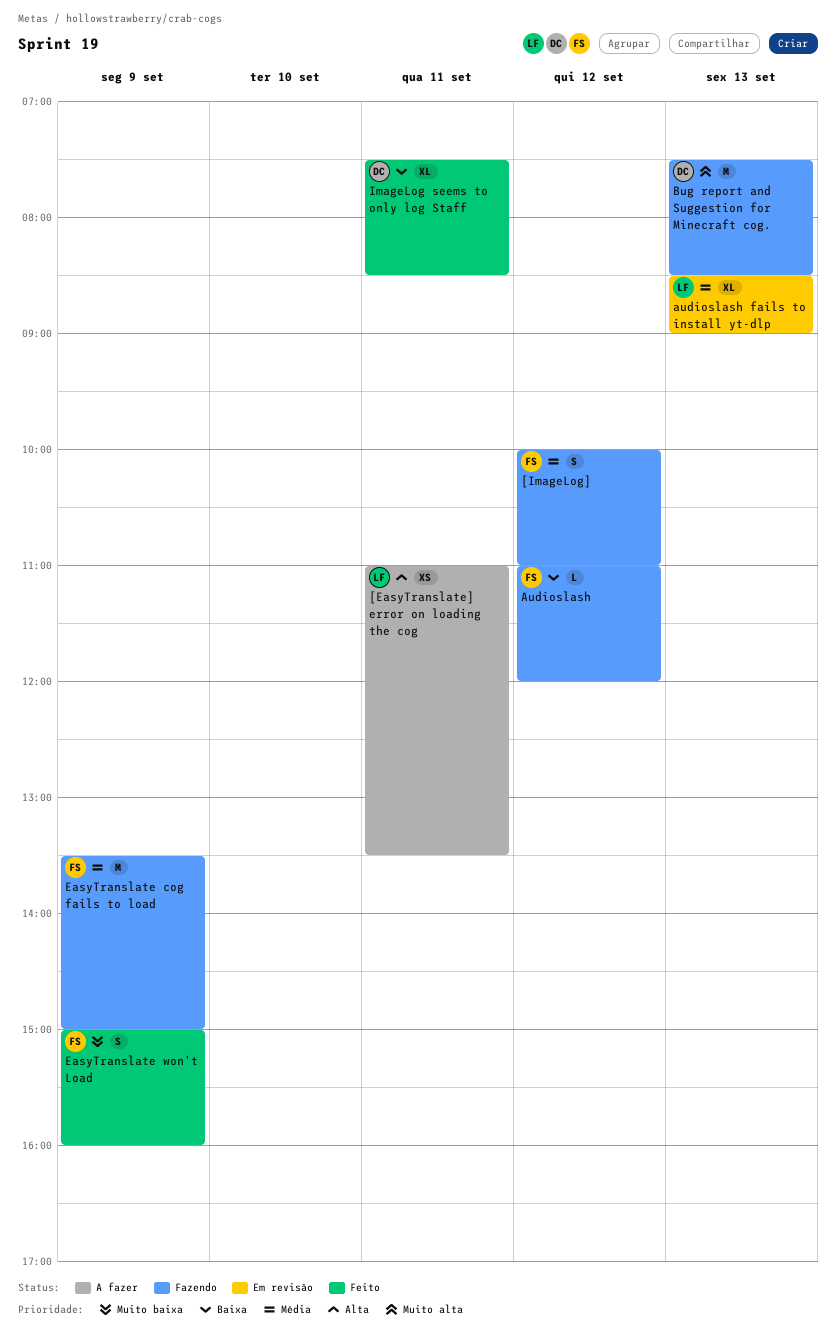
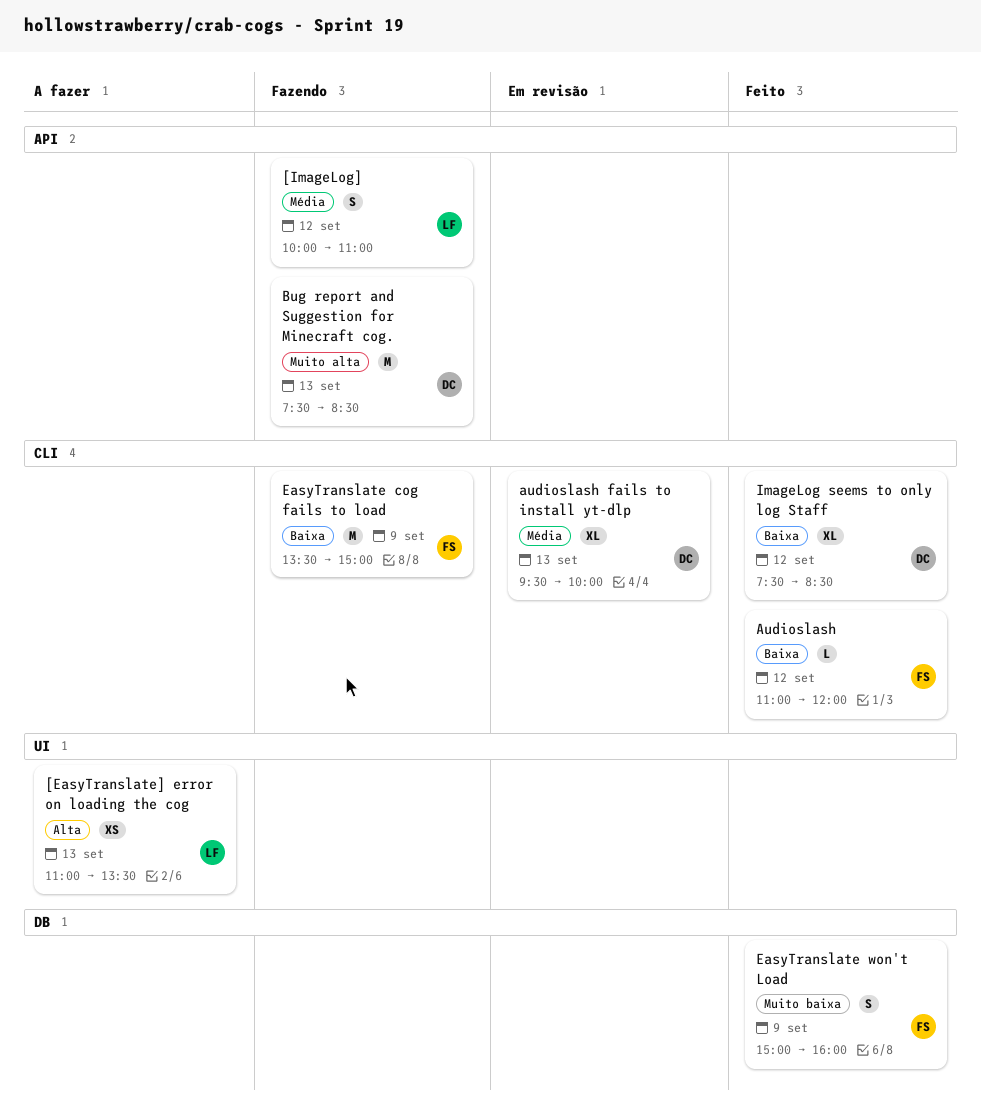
[EasyTranslate] error on loading the cog, day: Sep 11 -> Sep 13
[ImageLog], owner: FS -> LF
Audioslash, status: Fazendo -> Feito
audioslash fails to install yt-dlp, owner: LF -> DC
audioslash fails to install yt-dlp, begins: 08:30 -> 09:30
audioslash fails to install yt-dlp, ends: 09:00 -> 10:00
EasyTranslate cog fails to load, priority: Média -> Baixa
ImageLog seems to only log Staff, day: Sep 11 -> Sep 12

